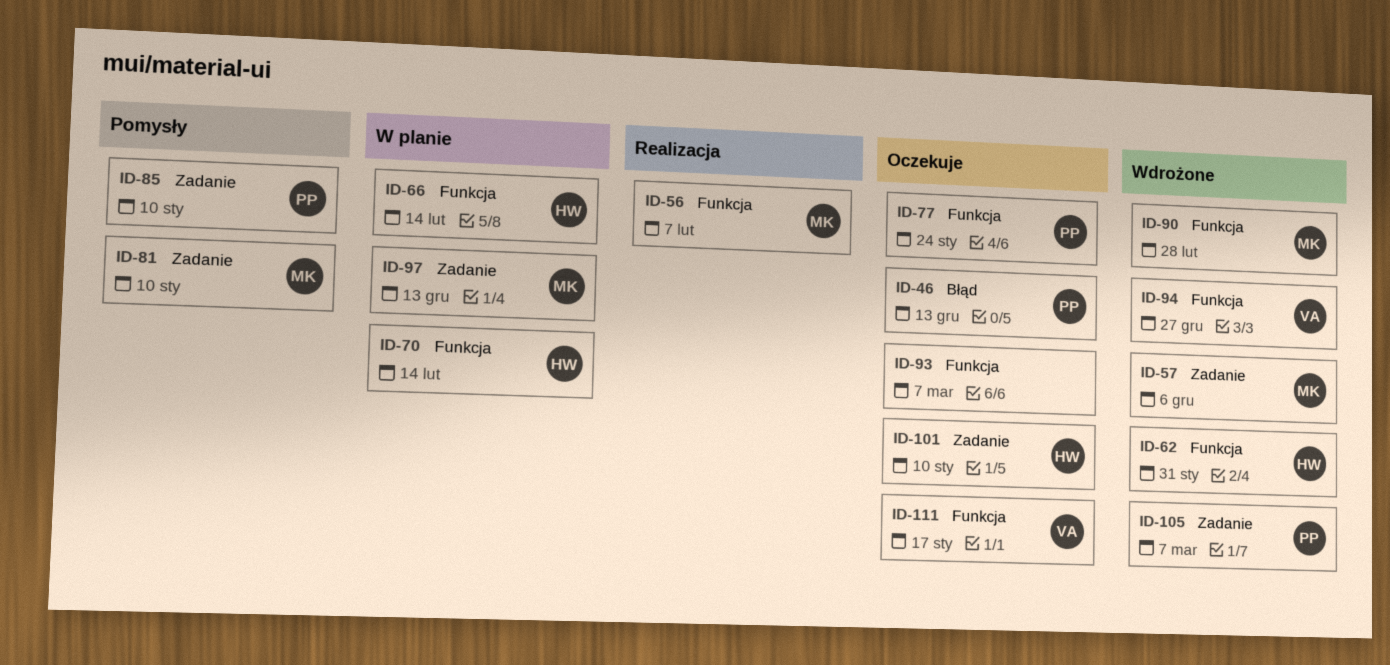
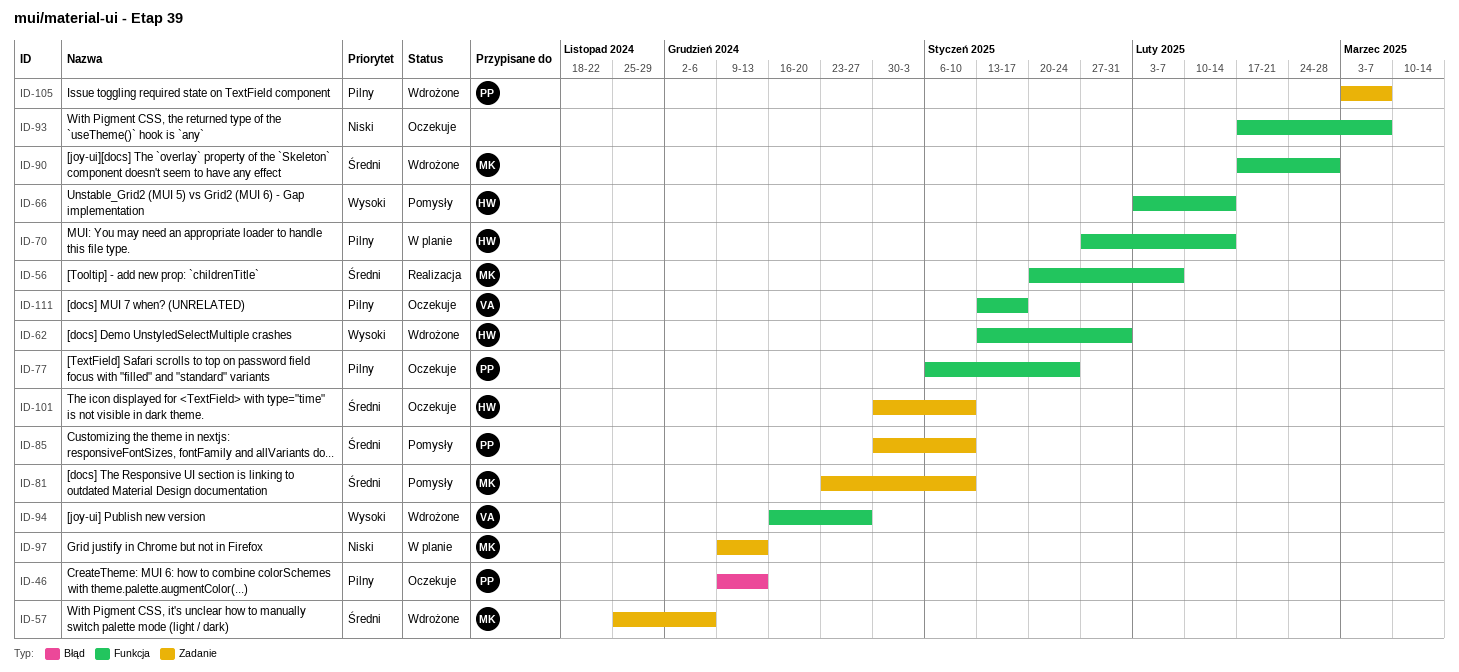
ID-66, status: W planie -> Pomysły

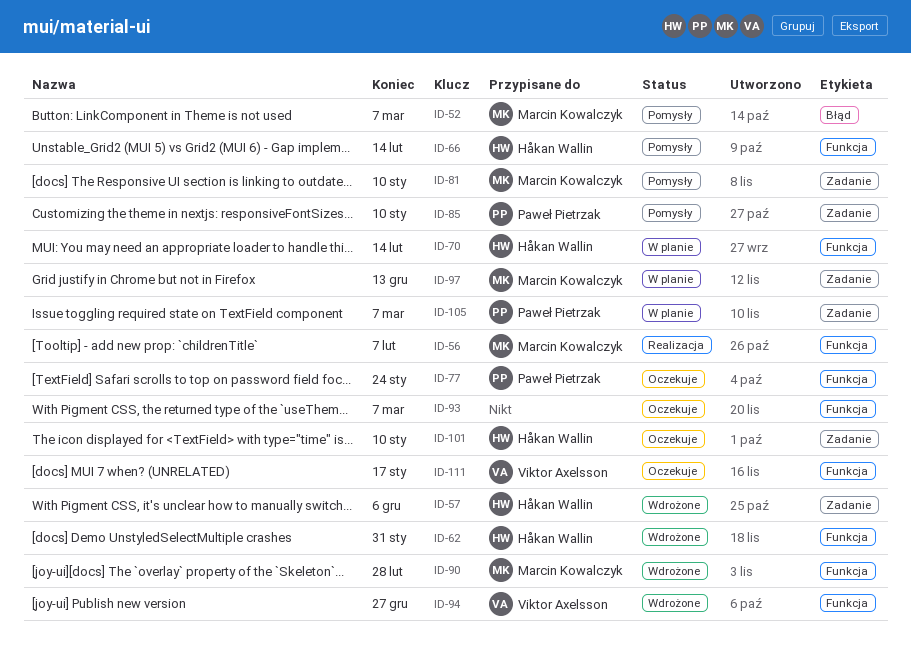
ID-46: present -> none
ID-52: none -> present
ID-57, owner: Marcin Kowalczyk -> Håkan Wallin
ID-105, status: Wdrożone -> W planie

